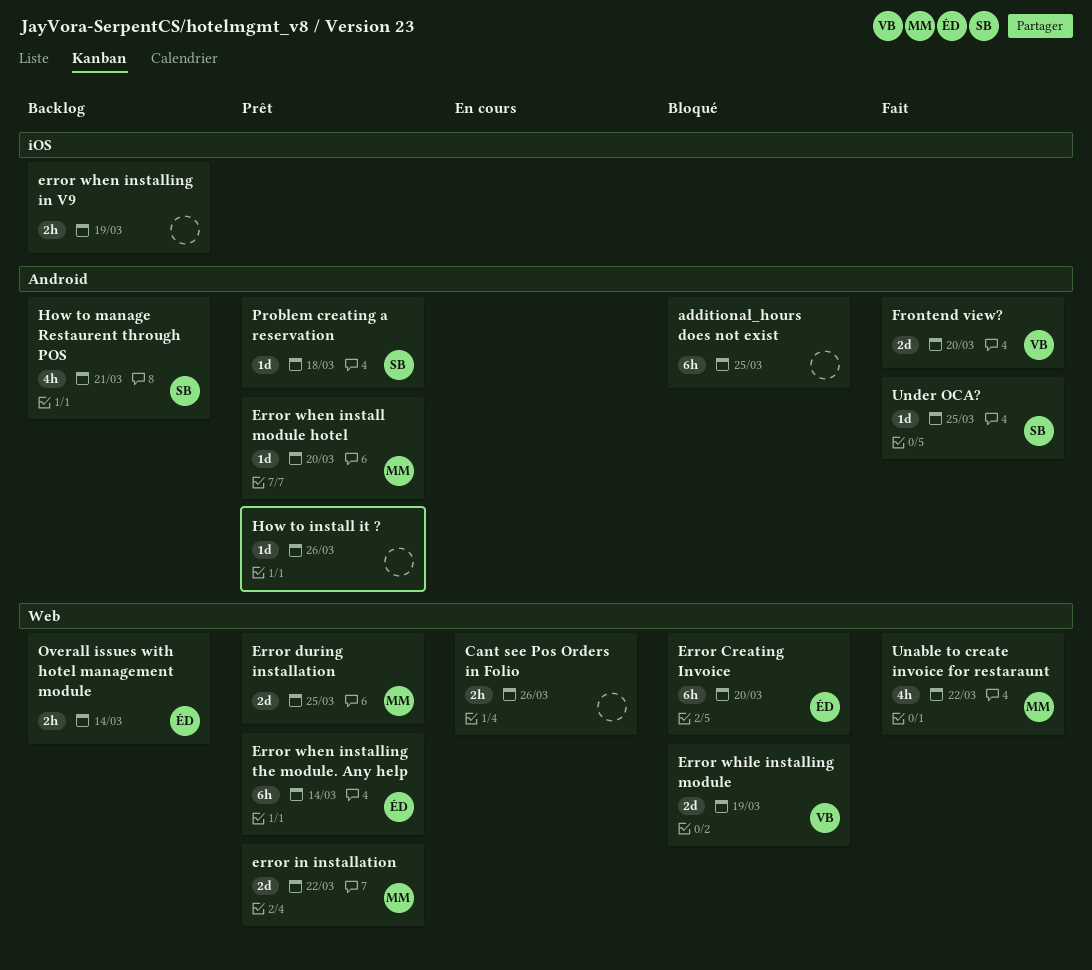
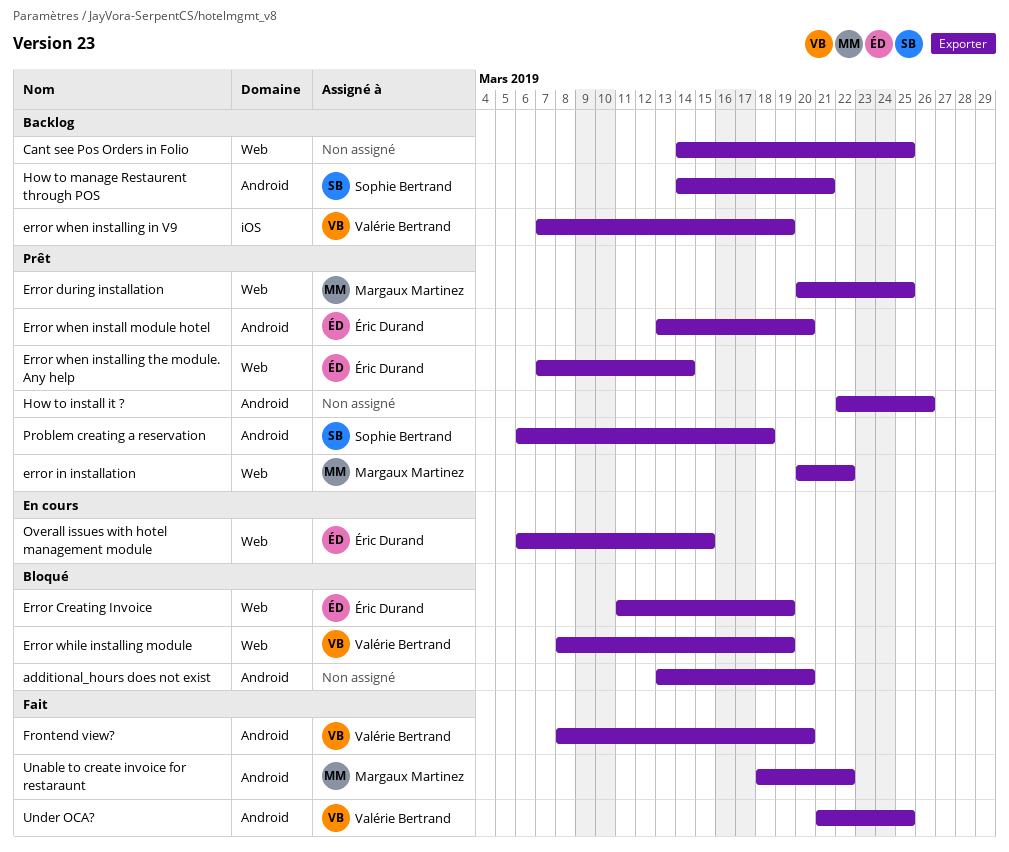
additional_hours does not exist, due: Mar 25 -> Mar 20
Cant see Pos Orders in Folio, status: En cours -> Backlog
Cant see Pos Orders in Folio, due: Mar 26 -> Mar 25
Error Creating Invoice, due: Mar 20 -> Mar 19
Error when install module hotel, owner: Margaux Martinez -> Éric Durand
error when installing in V9, owner: none -> Valérie Bertrand
Overall issues with hotel management module, status: Backlog -> En cours
Overall issues with hotel management module, due: Mar 14 -> Mar 15
Unable to create invoice for restaraunt, label: Web -> Android
Under OCA?, owner: Sophie Bertrand -> Valérie Bertrand

